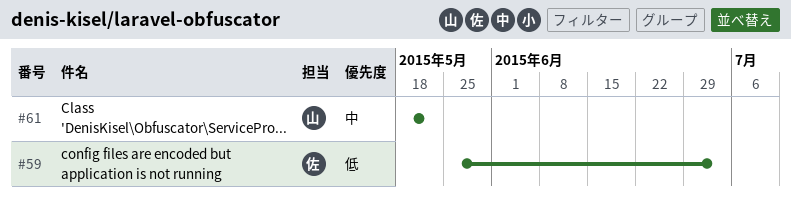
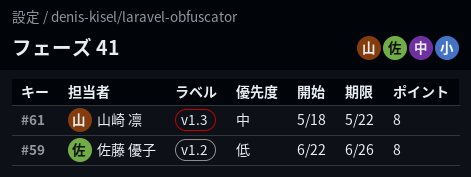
#59, start: May 25 -> Jun 22
#59, due: Jul 3 -> Jun 26

